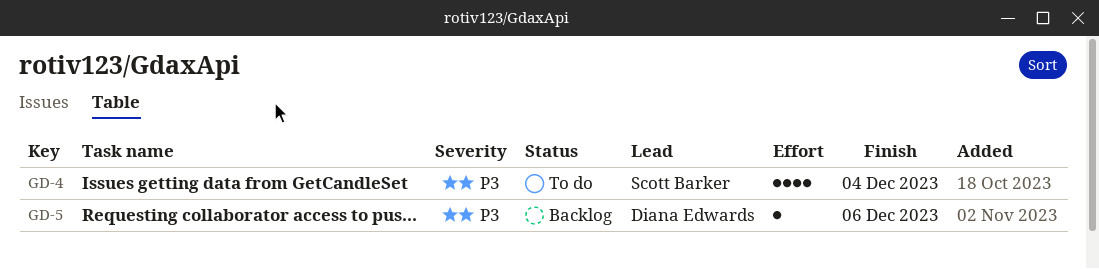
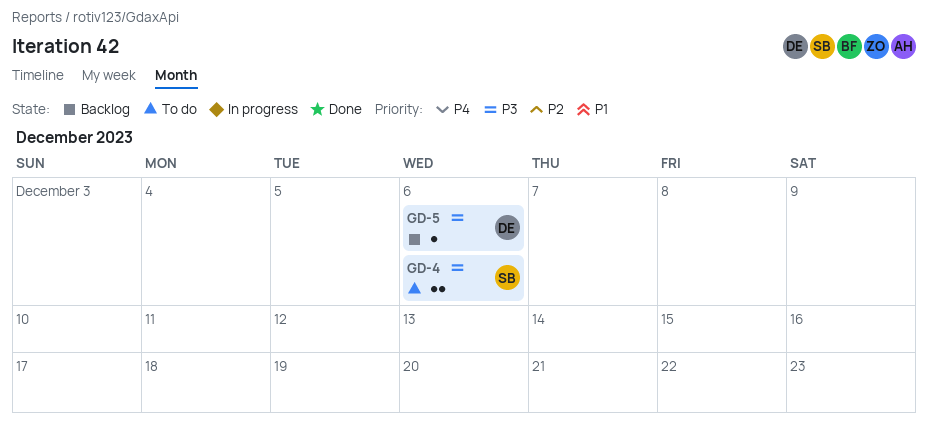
GD-4, estimate: 4 -> 2
GD-4, due: Dec 4 -> Dec 6

